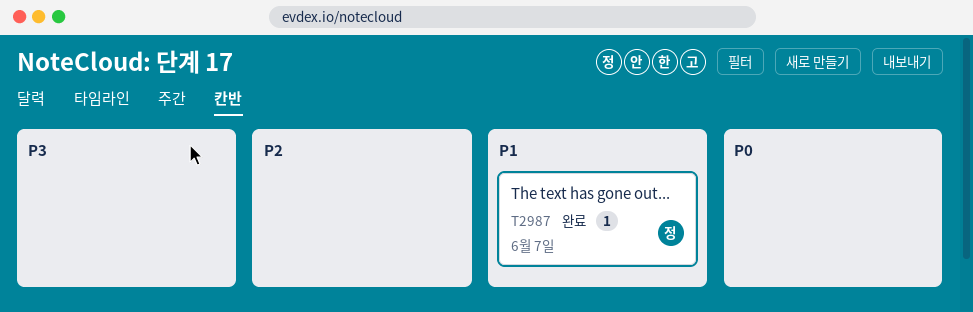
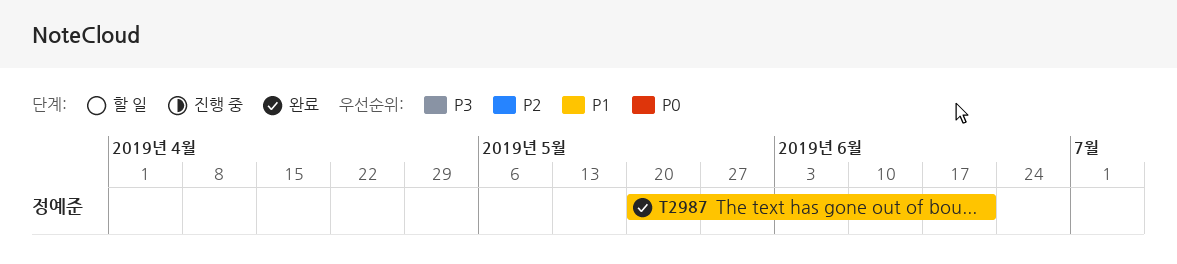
T2987, due: Jun 7 -> Jun 21

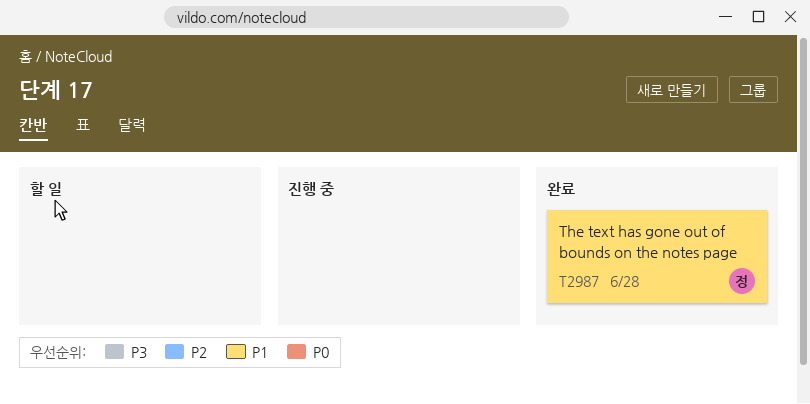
T2987, due: Jun 21 -> Jun 28

